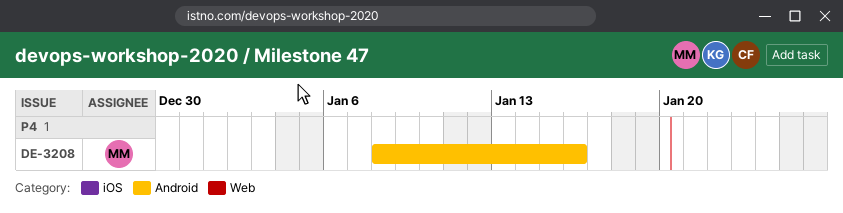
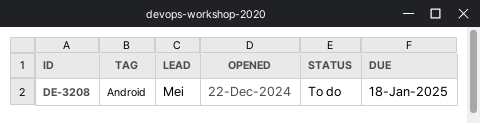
DE-3208, due: Jan 16 -> Jan 18

